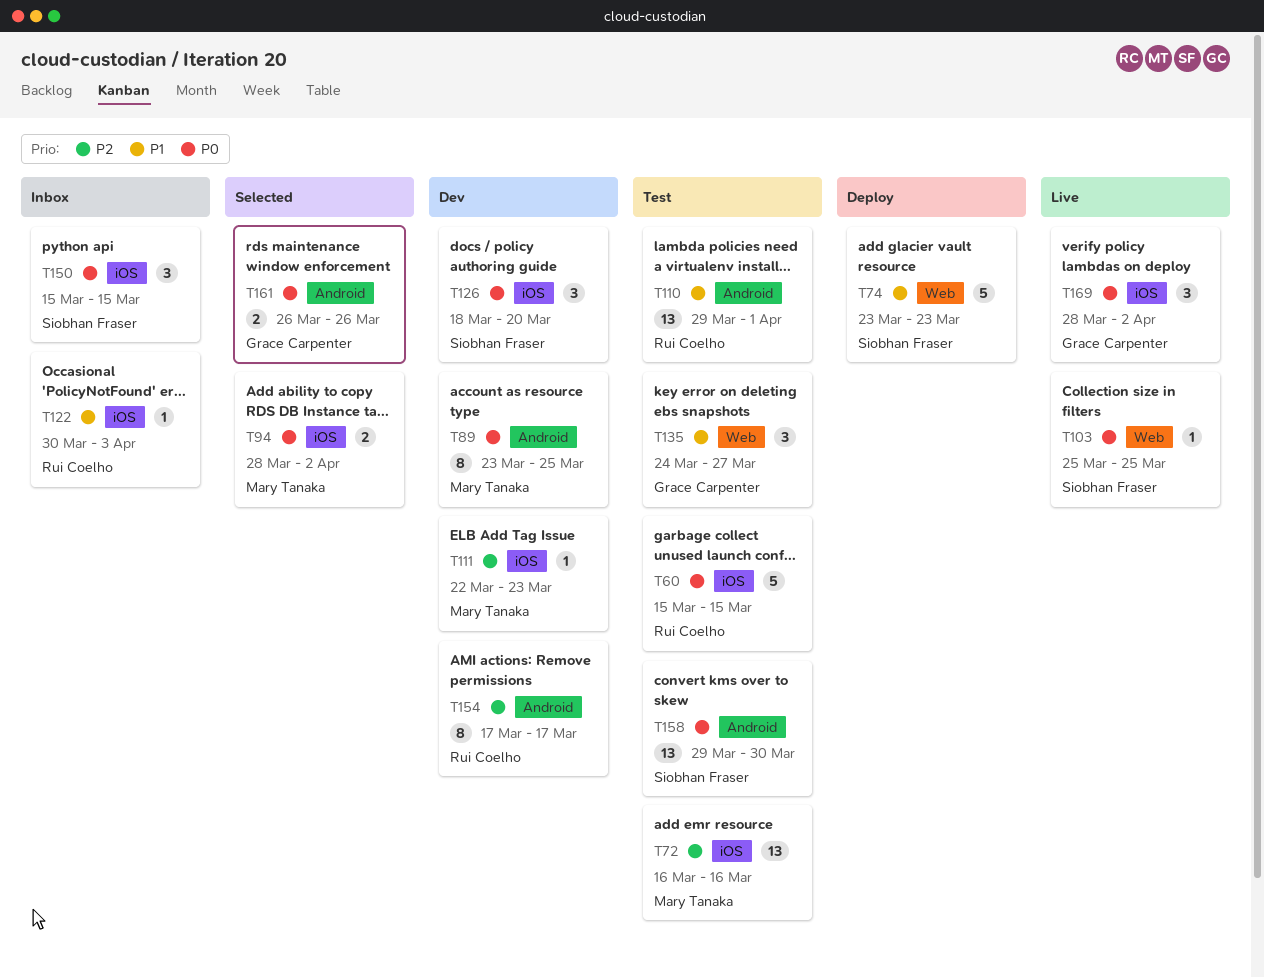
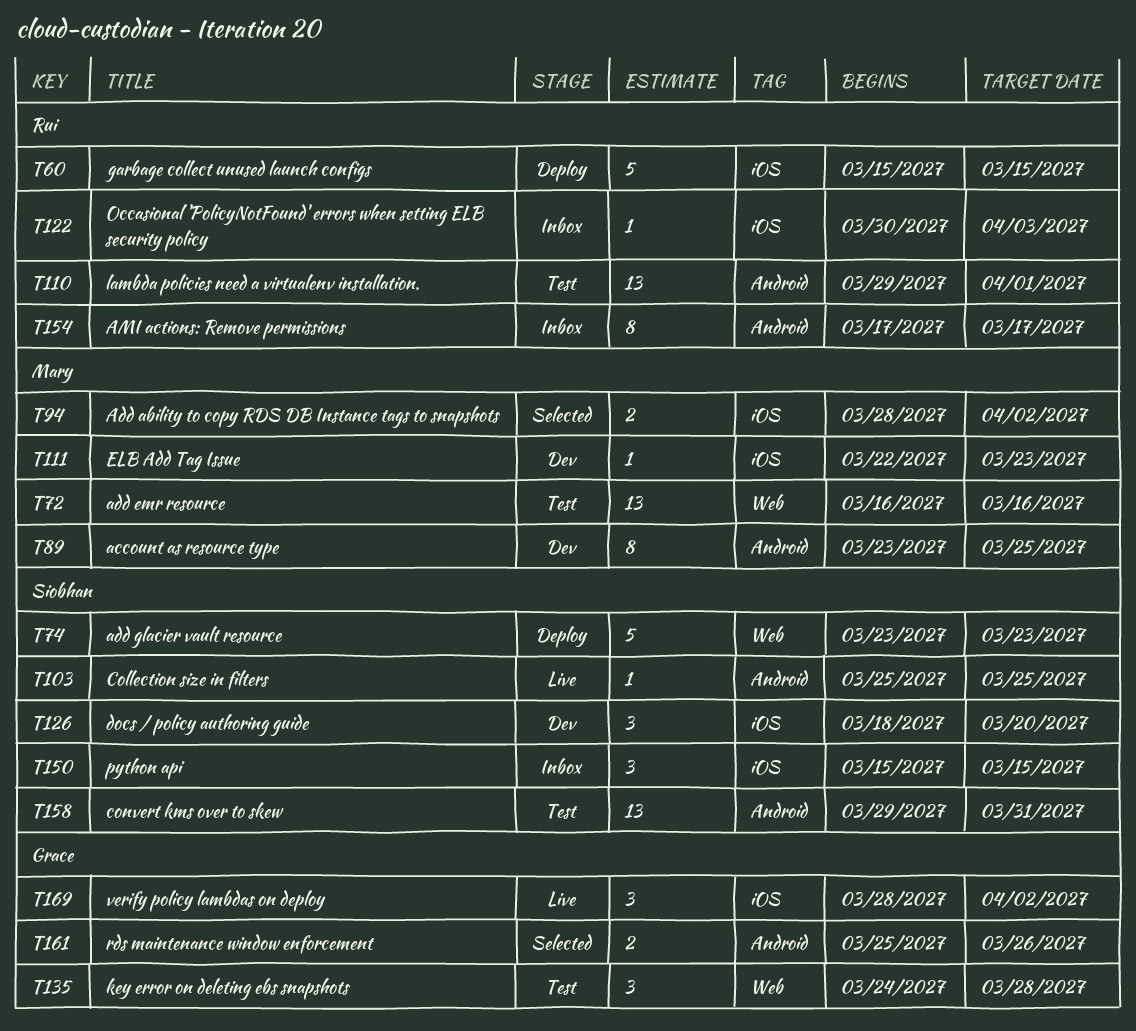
T60, status: Test -> Deploy
T72, label: iOS -> Web
T103, label: Web -> Android
T135, due: Mar 27 -> Mar 28
T154, status: Dev -> Inbox
T158, due: Mar 30 -> Mar 31
T161, start: Mar 26 -> Mar 25

